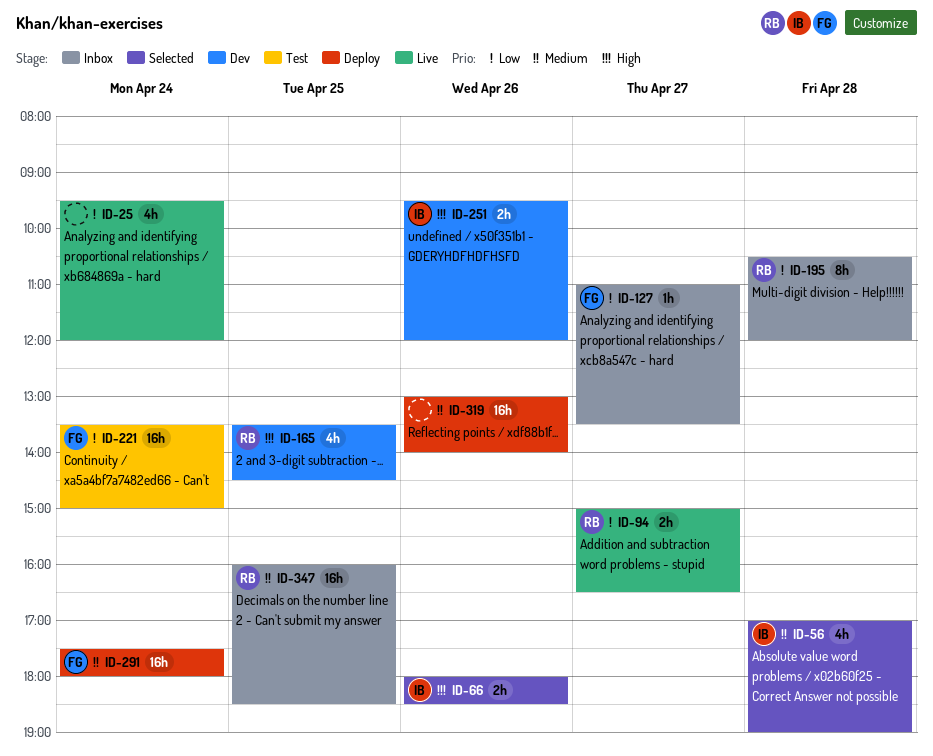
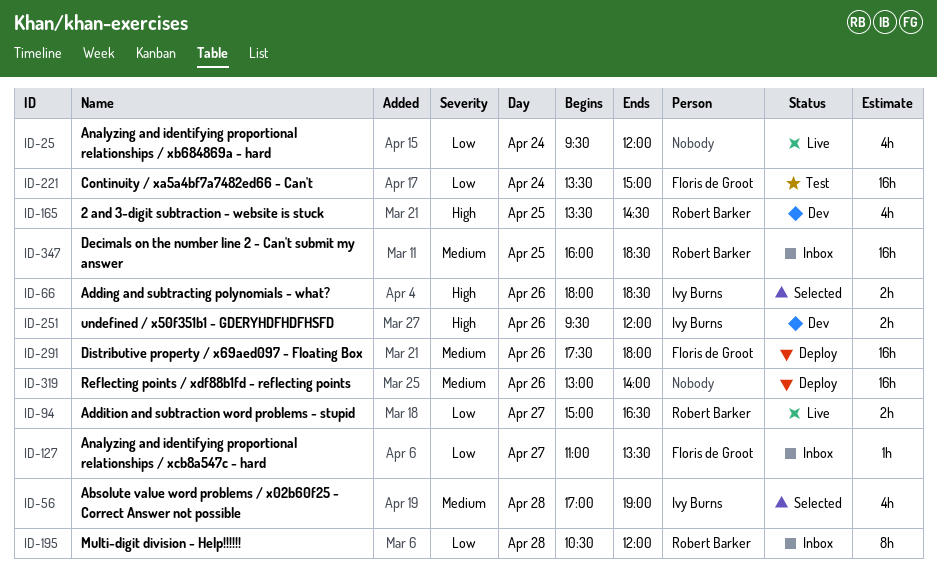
ID-291, day: Apr 24 -> Apr 26

